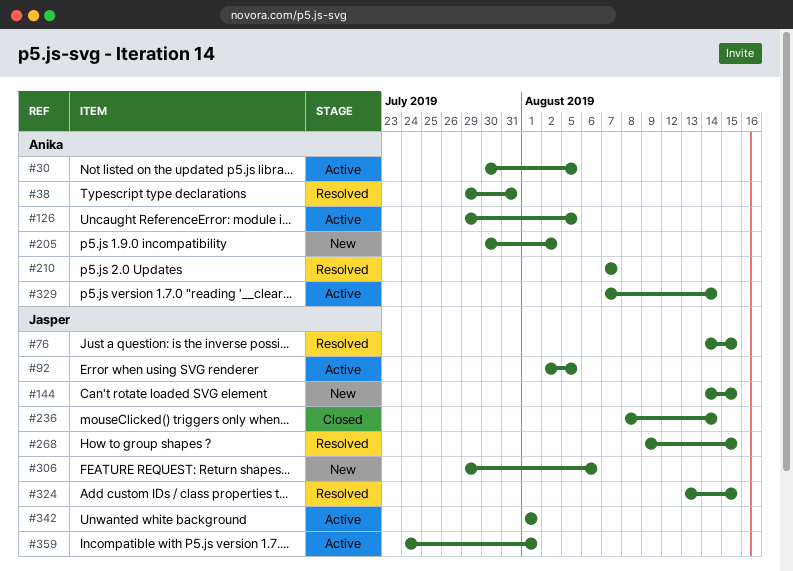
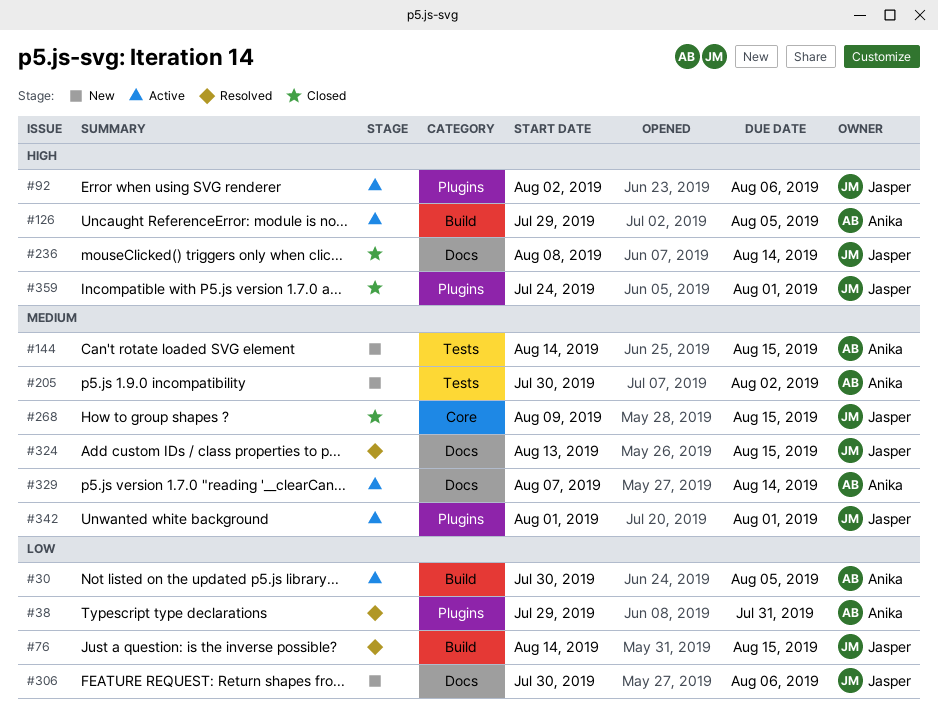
#92, due: Aug 5 -> Aug 6
#144, owner: Jasper -> Anika
#210: present -> none
#268, status: Resolved -> Closed
#306, start: Jul 29 -> Jul 30
#359, status: Active -> Closed

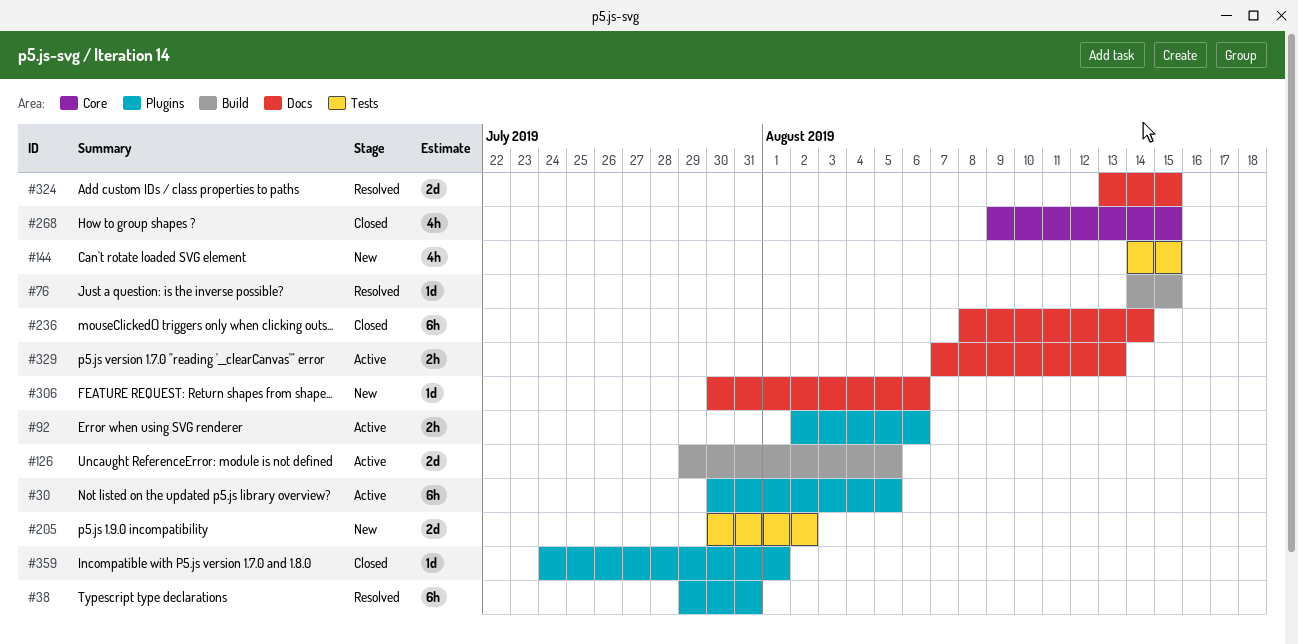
#30, label: Build -> Plugins
#329, due: Aug 14 -> Aug 13
#342: present -> none

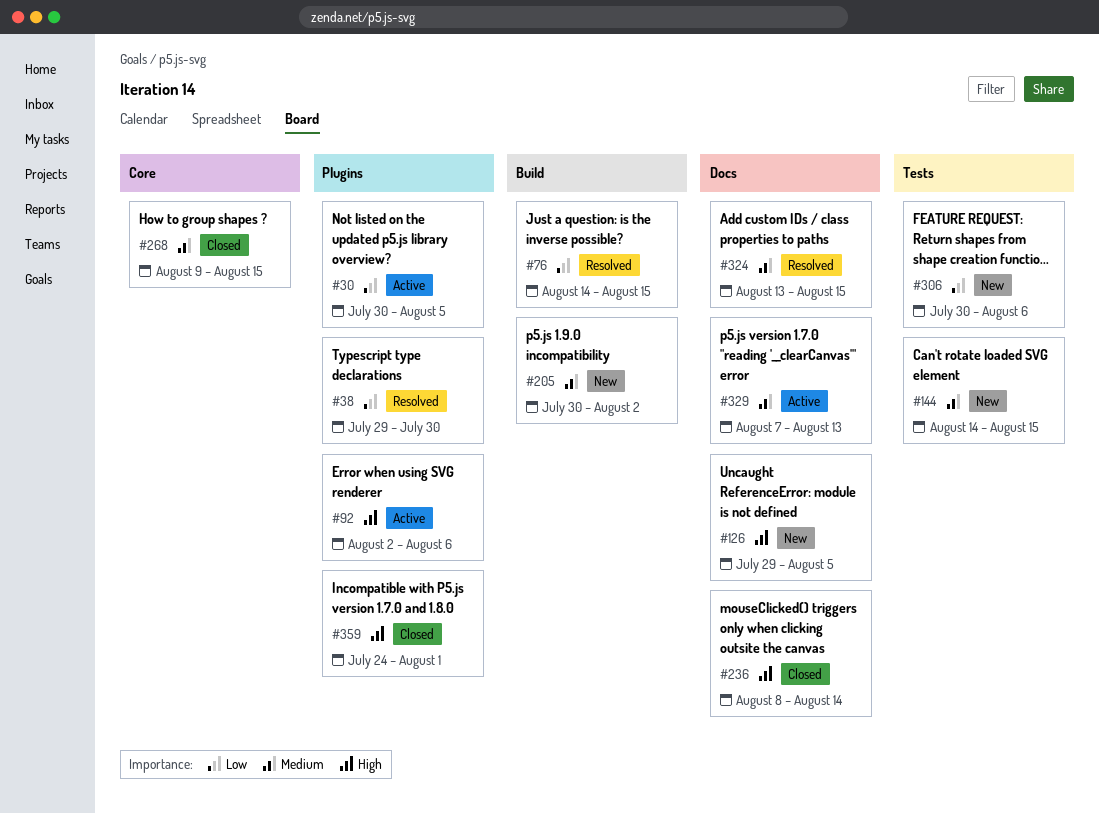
#38, due: Jul 31 -> Jul 30
#126, status: Active -> New
#126, label: Build -> Docs
#205, label: Tests -> Build
#306, label: Docs -> Tests

